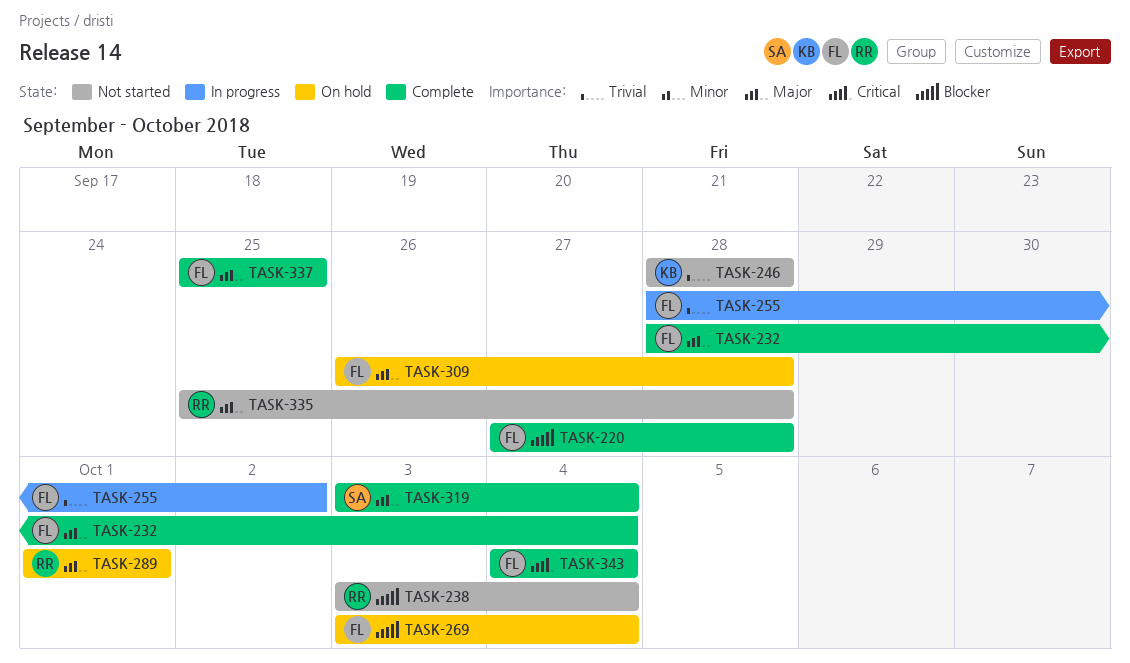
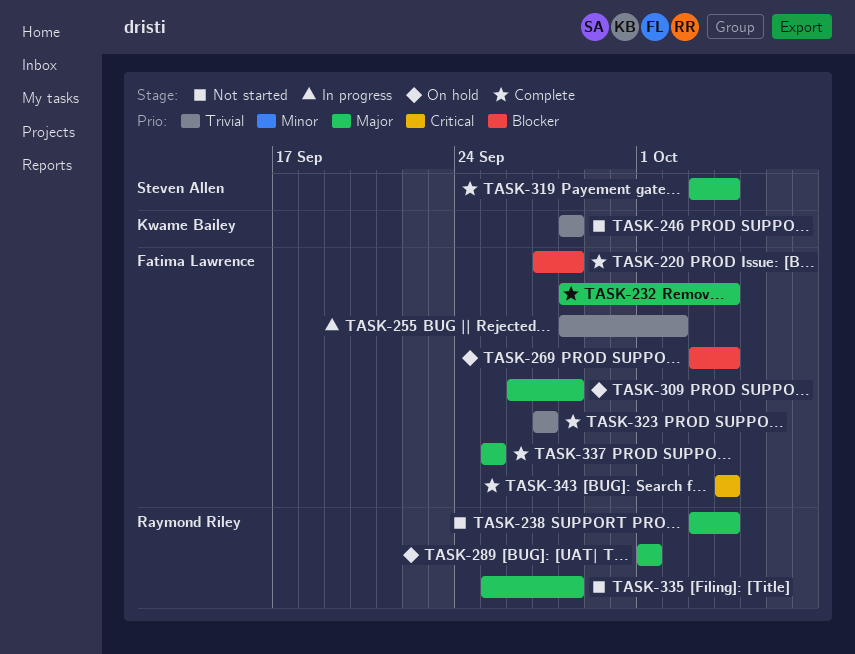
TASK-238, priority: Blocker -> Major
TASK-323: none -> present

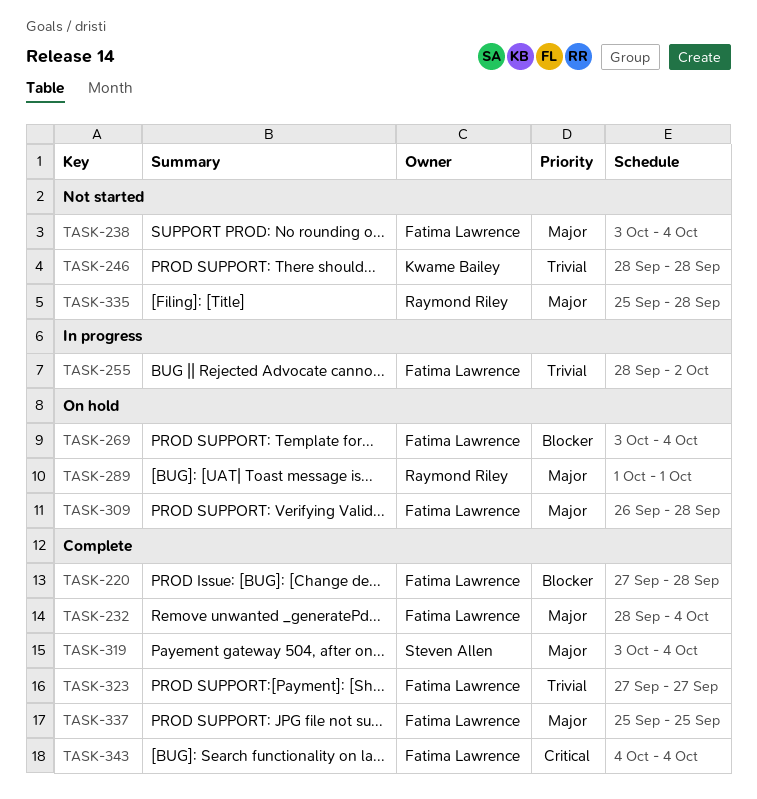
TASK-238, owner: Raymond Riley -> Fatima Lawrence

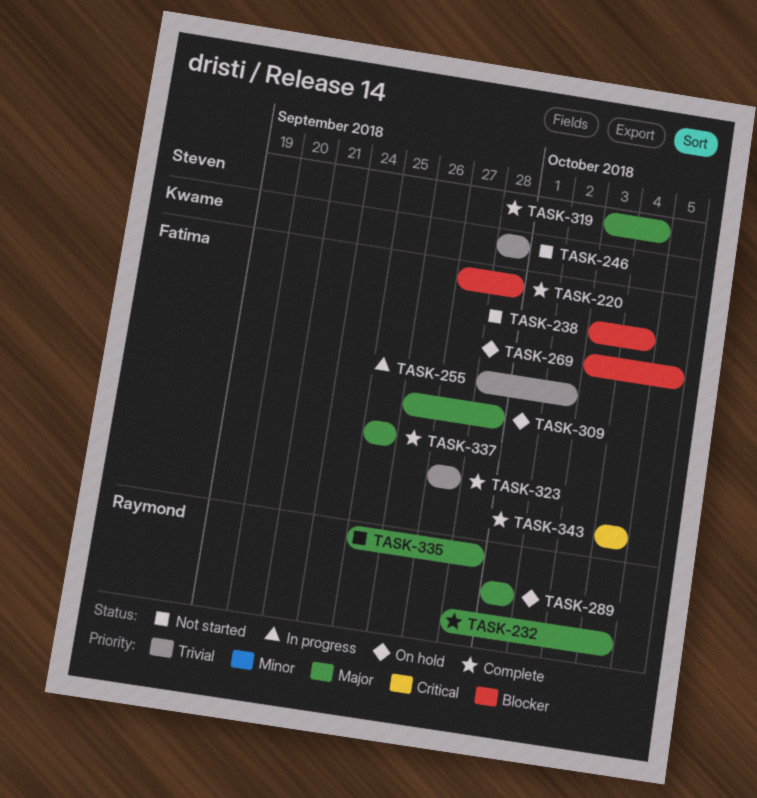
TASK-232, owner: Fatima Lawrence -> Raymond Riley
TASK-238, priority: Major -> Blocker
TASK-269, due: Oct 4 -> Oct 5

